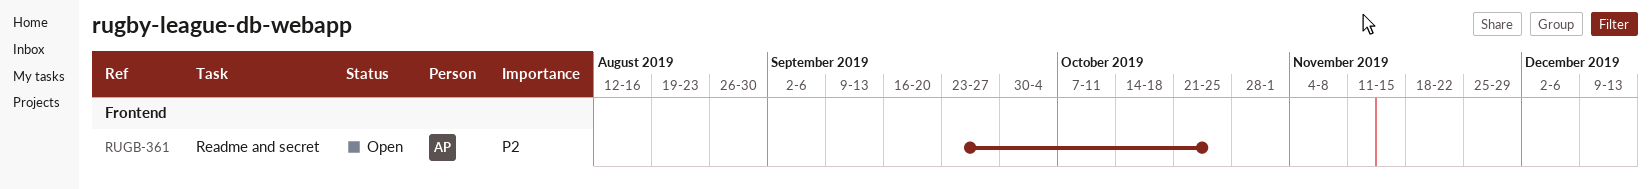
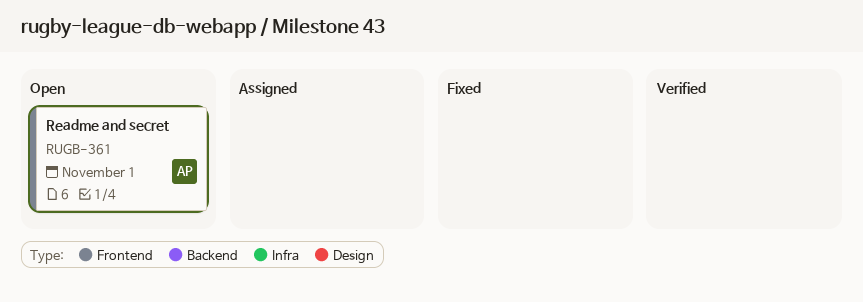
RUGB-361, due: Oct 25 -> Nov 1

